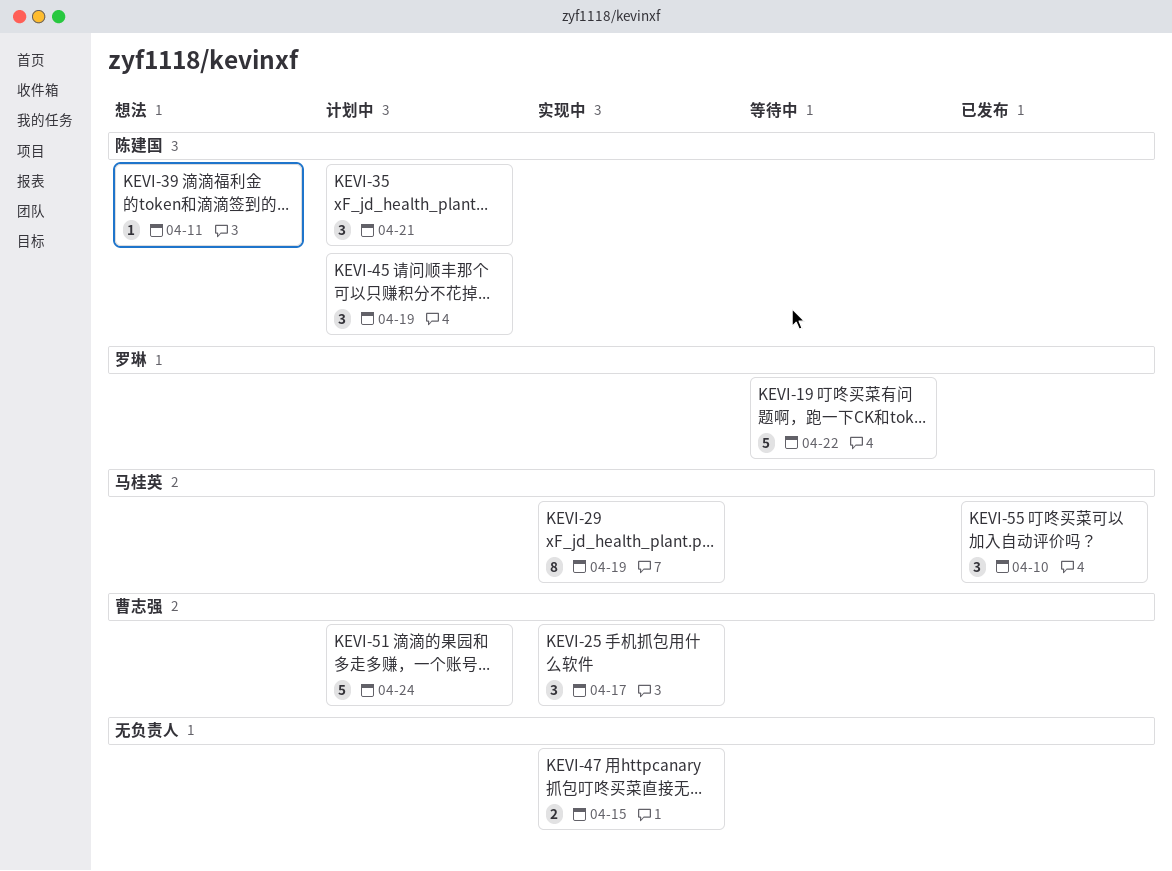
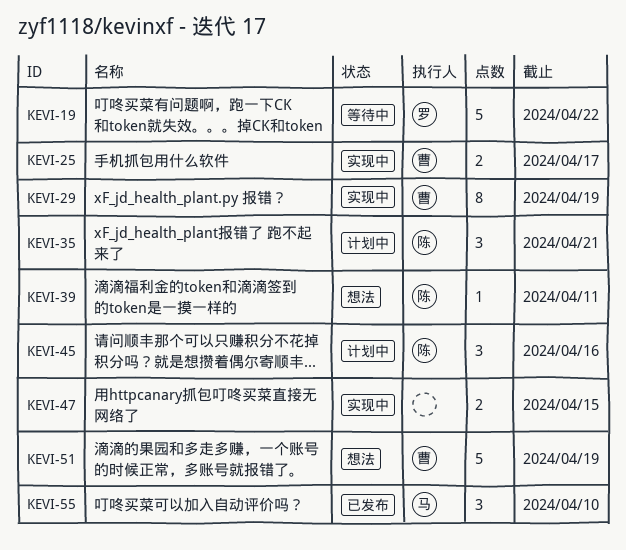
KEVI-25, estimate: 3 -> 2
KEVI-29, owner: 马桂英 -> 曹志强
KEVI-45, due: Apr 19 -> Apr 16
KEVI-51, status: 计划中 -> 想法
KEVI-51, due: Apr 24 -> Apr 19

